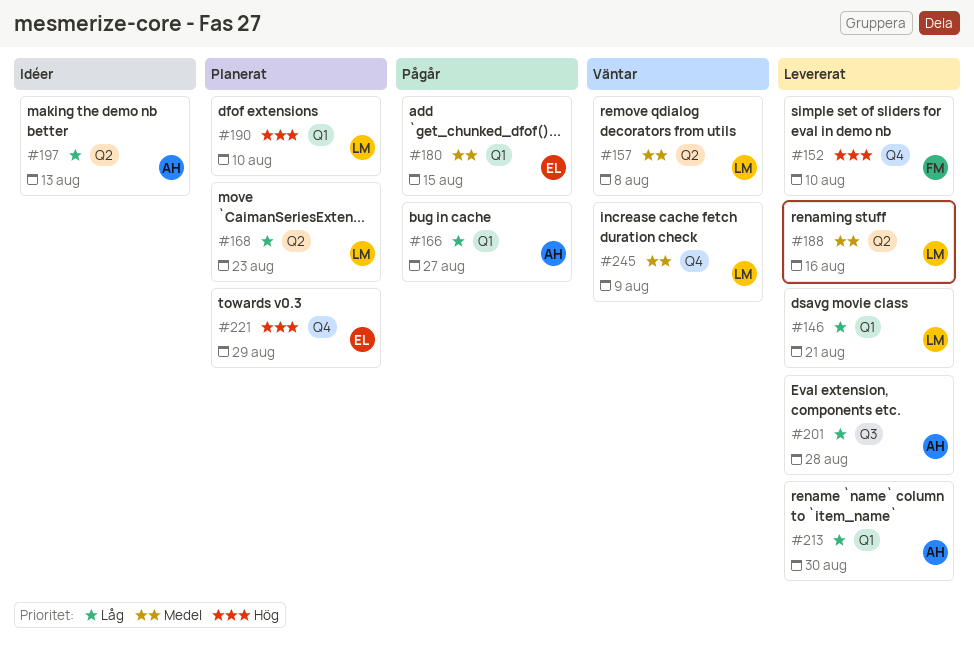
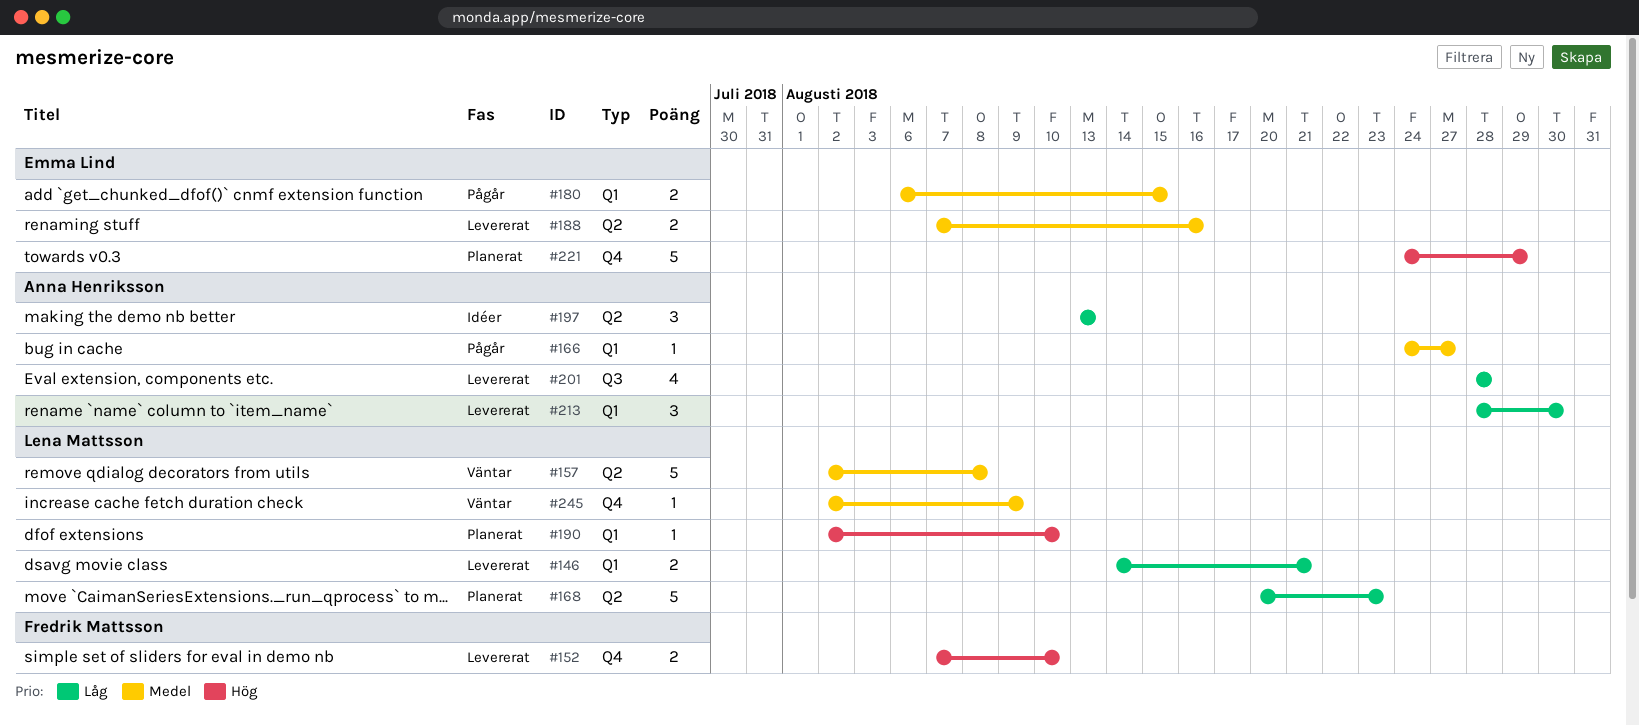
#166, priority: Låg -> Medel
#188, owner: Lena Mattsson -> Emma Lind

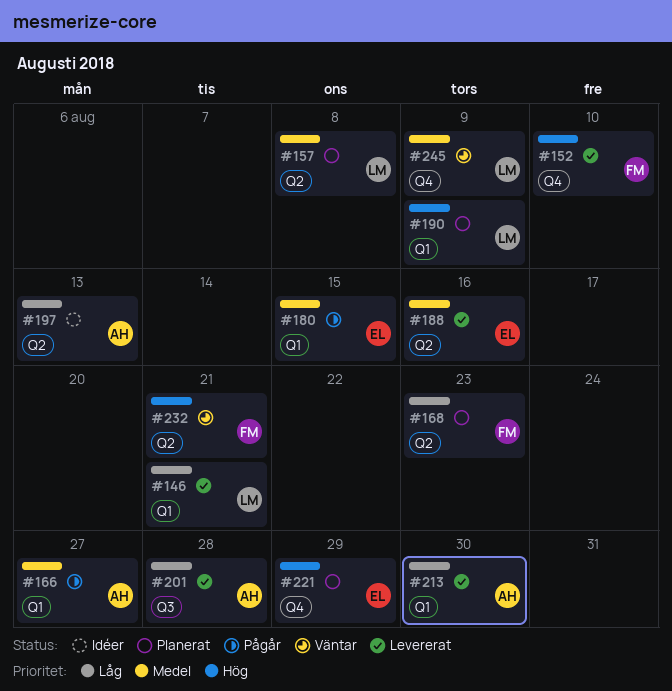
#157, status: Väntar -> Planerat
#168, owner: Lena Mattsson -> Fredrik Mattsson
#190, due: Aug 10 -> Aug 9
#232: none -> present

